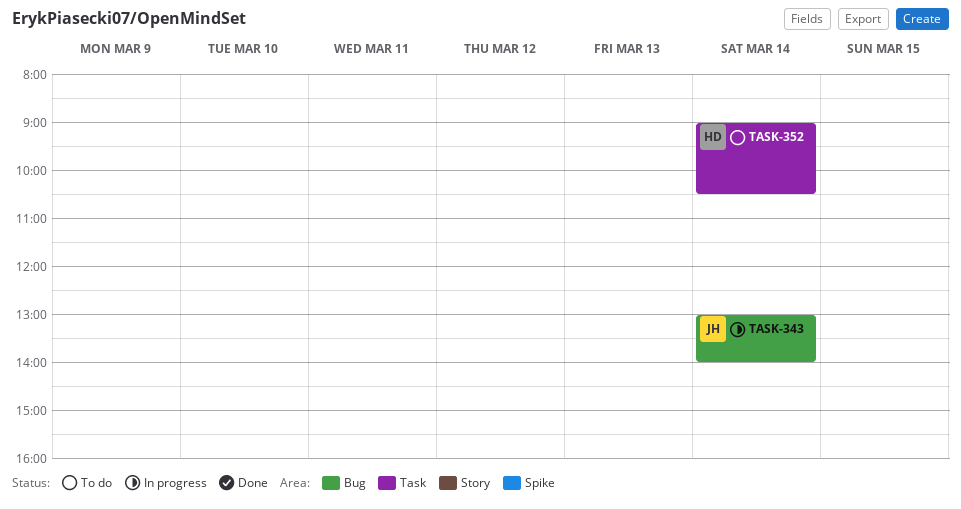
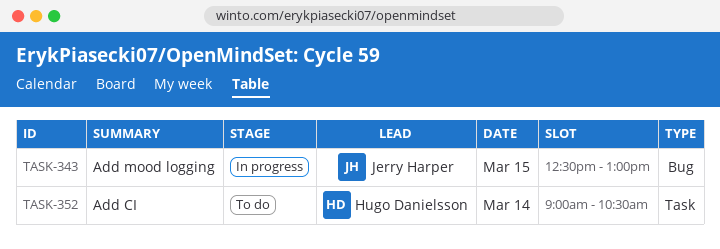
TASK-343, day: Mar 14 -> Mar 15
TASK-343, begins: 13:00 -> 12:30
TASK-343, ends: 14:00 -> 13:00

